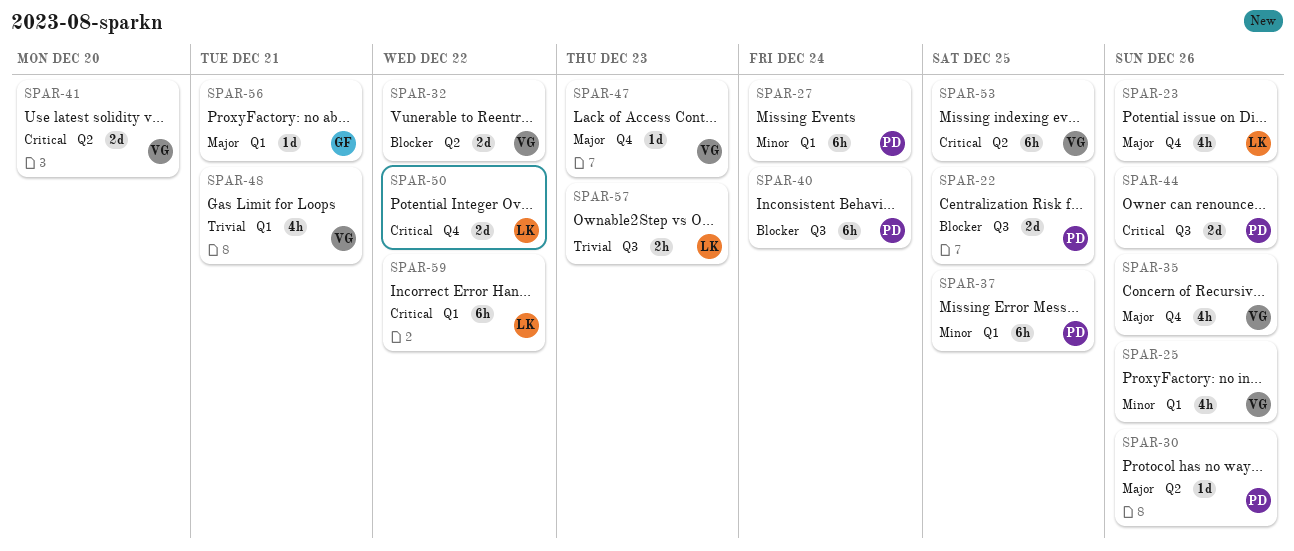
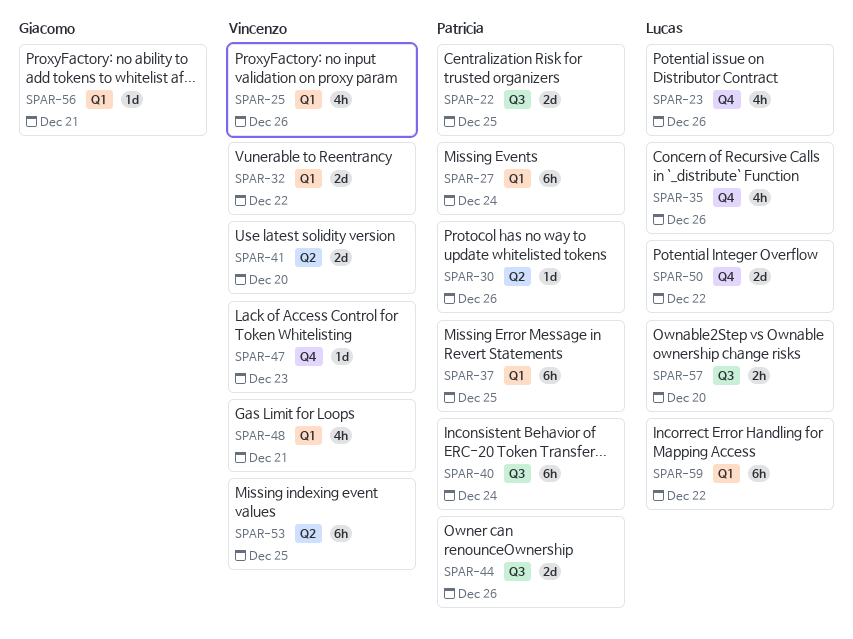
SPAR-32, label: Q2 -> Q1
SPAR-35, owner: Vincenzo -> Lucas
SPAR-57, due: Dec 23 -> Dec 20

